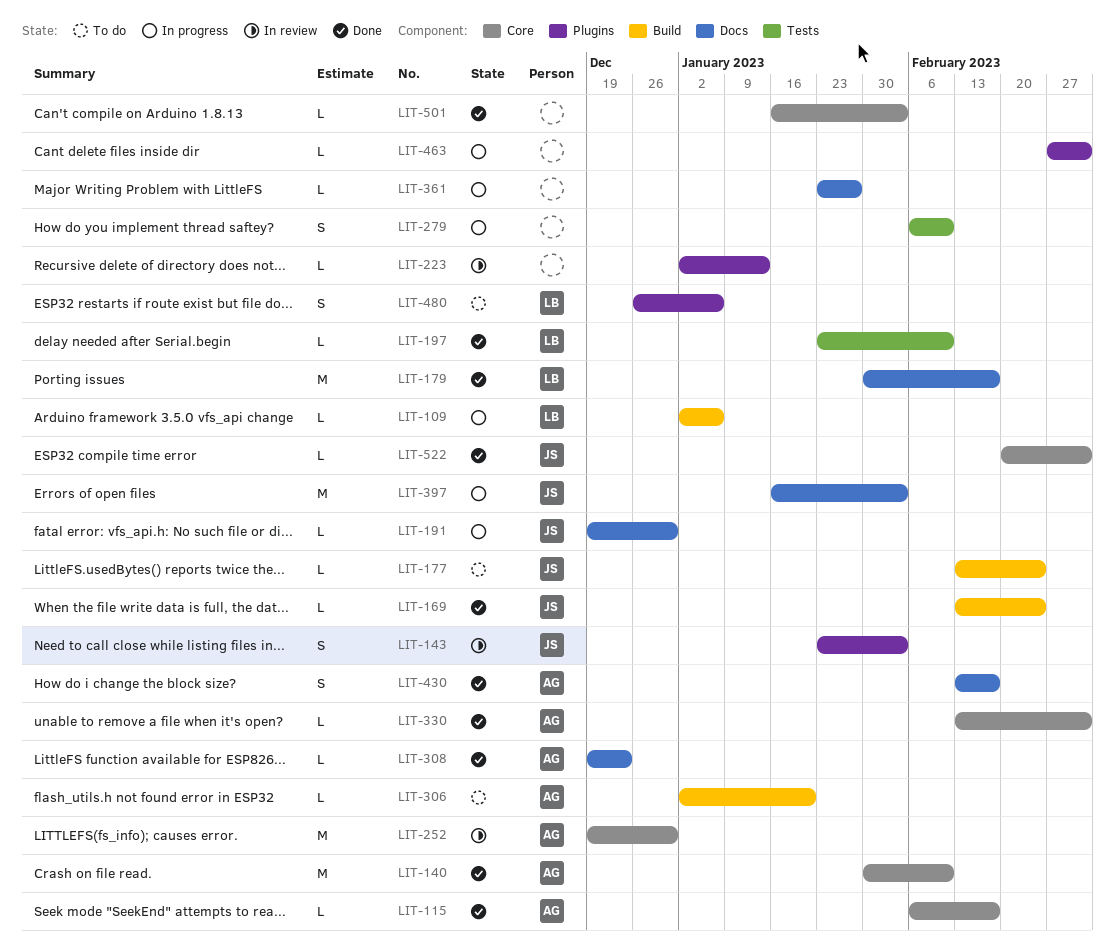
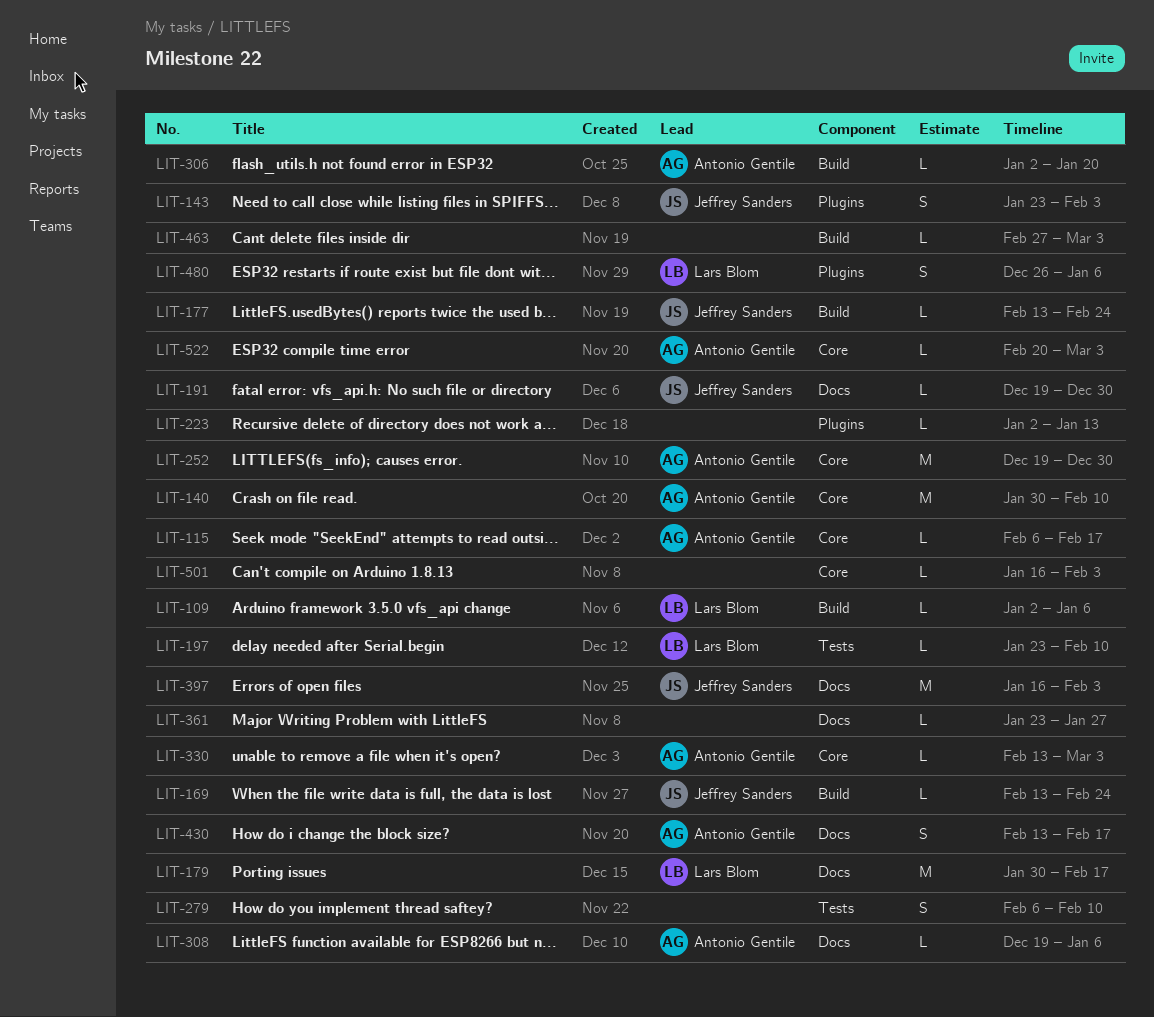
LIT-308, due: Dec 23 -> Jan 6
LIT-463, label: Plugins -> Build
LIT-522, owner: Jeffrey Sanders -> Antonio Gentile

